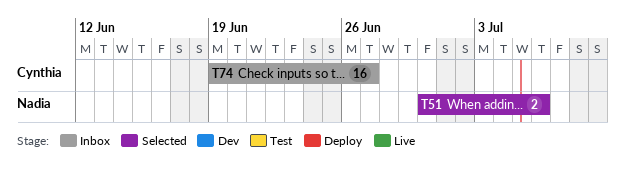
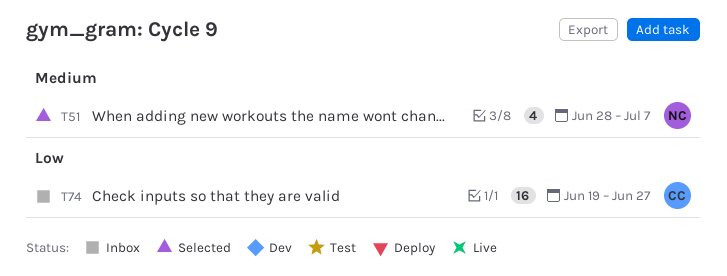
T51, estimate: 2 -> 4
T51, start: Jun 30 -> Jun 28
T51, due: Jul 6 -> Jul 7

